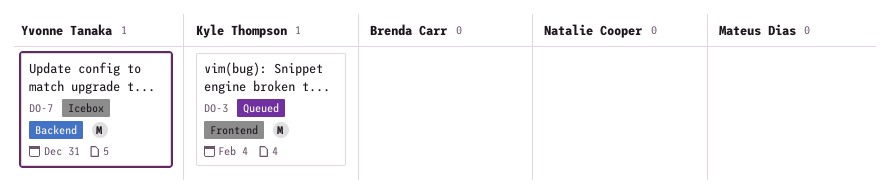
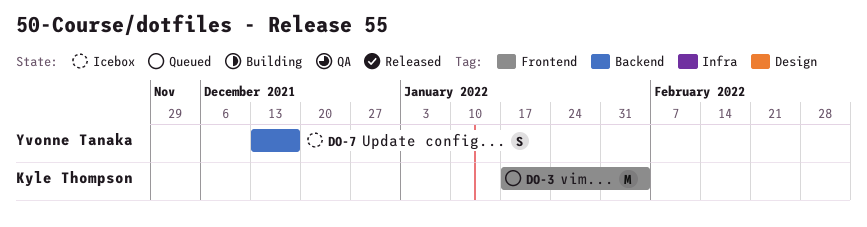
DO-7, estimate: M -> S
DO-7, due: Dec 31 -> Dec 17

